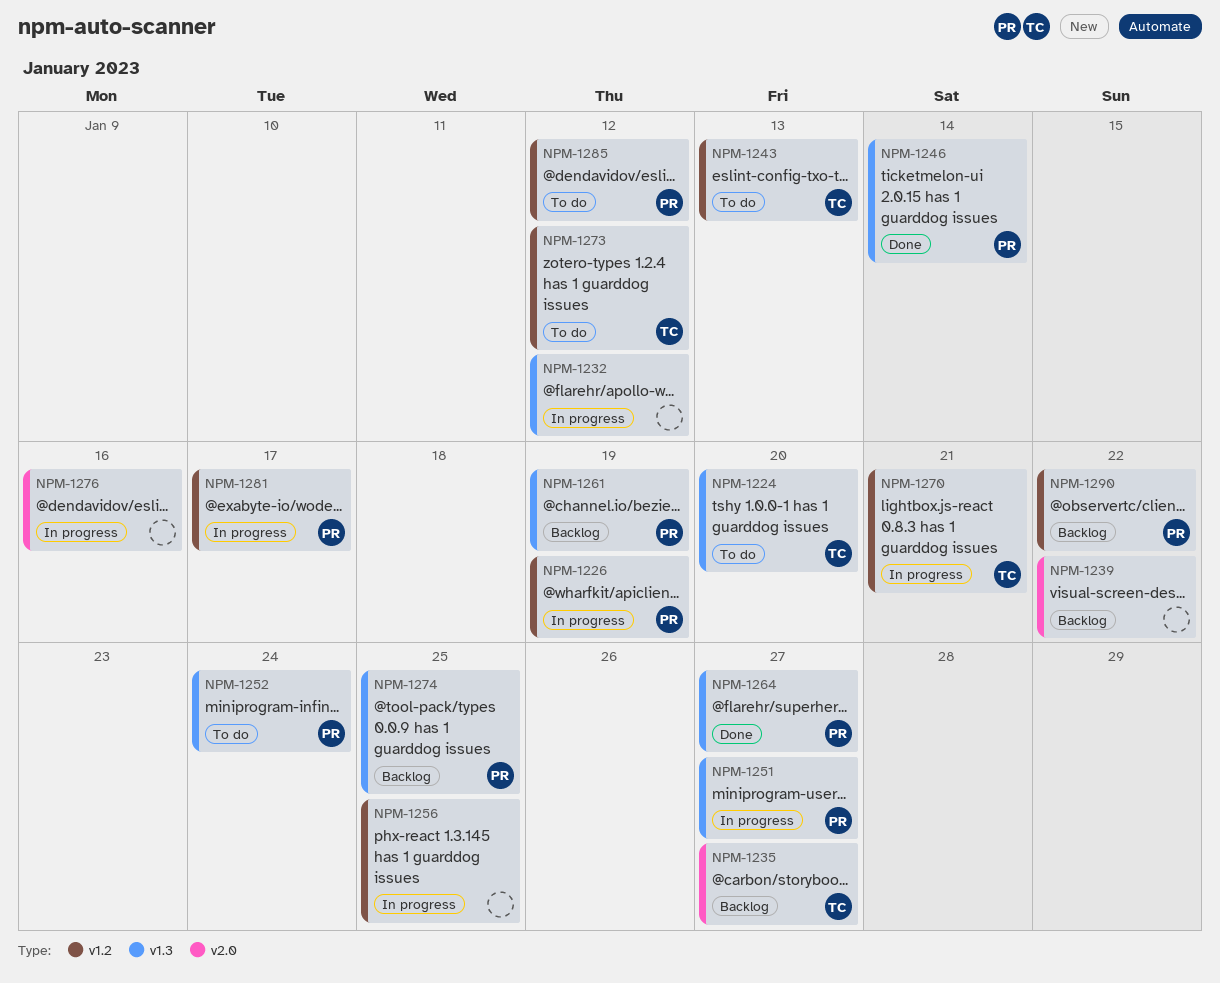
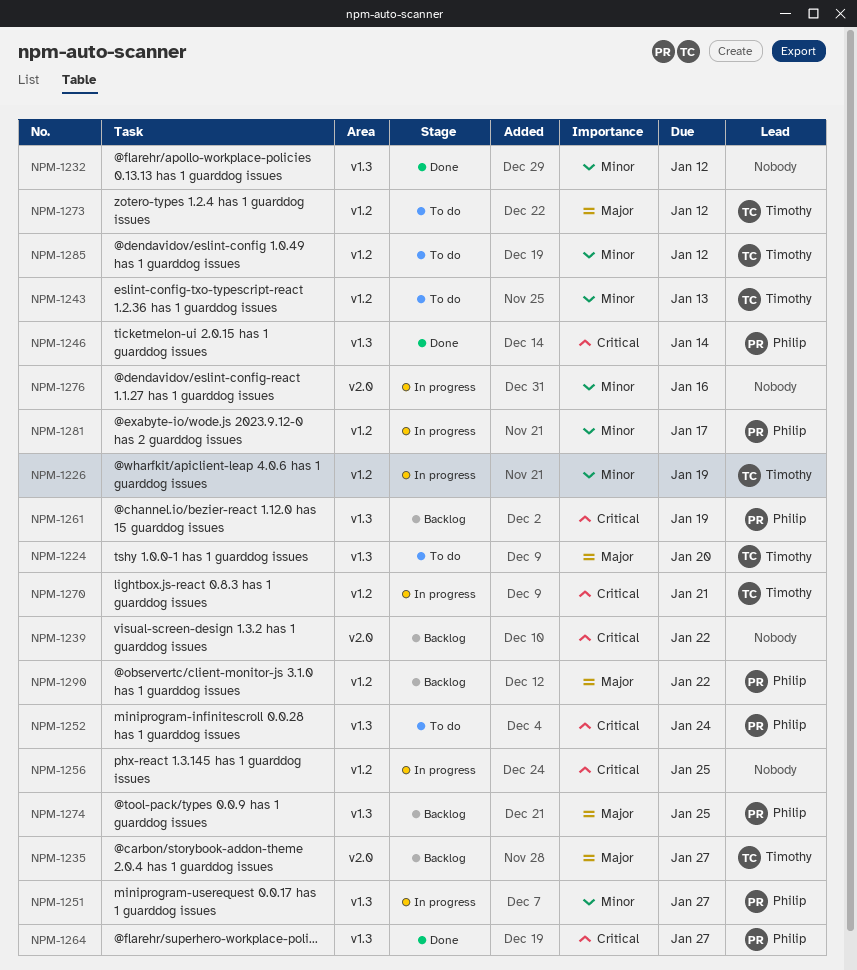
NPM-1226, owner: Philip -> Timothy
NPM-1232, status: In progress -> Done
NPM-1285, owner: Philip -> Timothy

